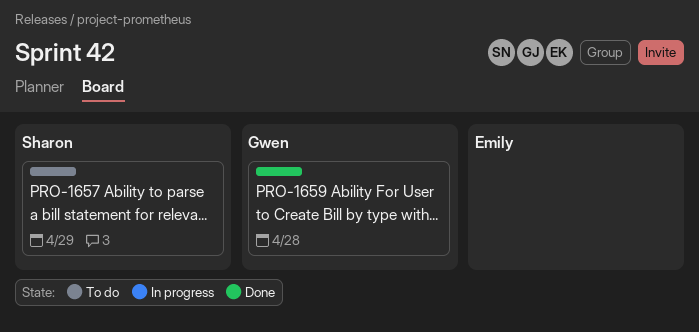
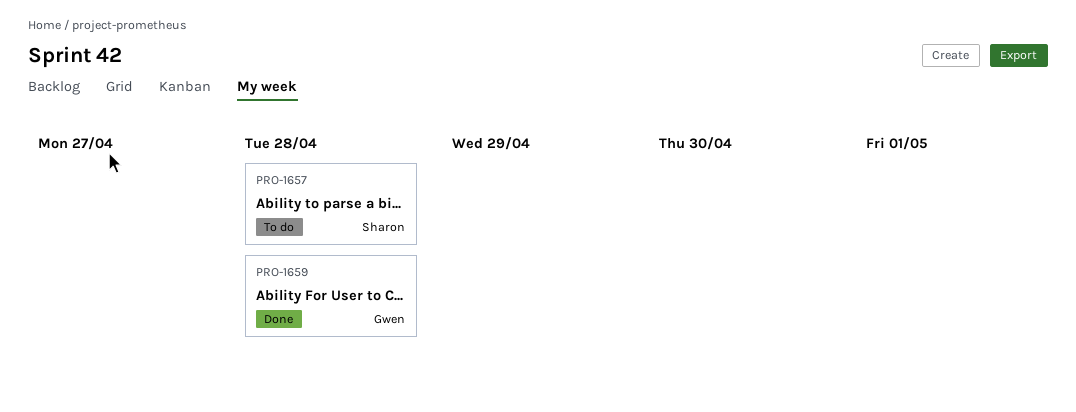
PRO-1657, due: Apr 29 -> Apr 28

